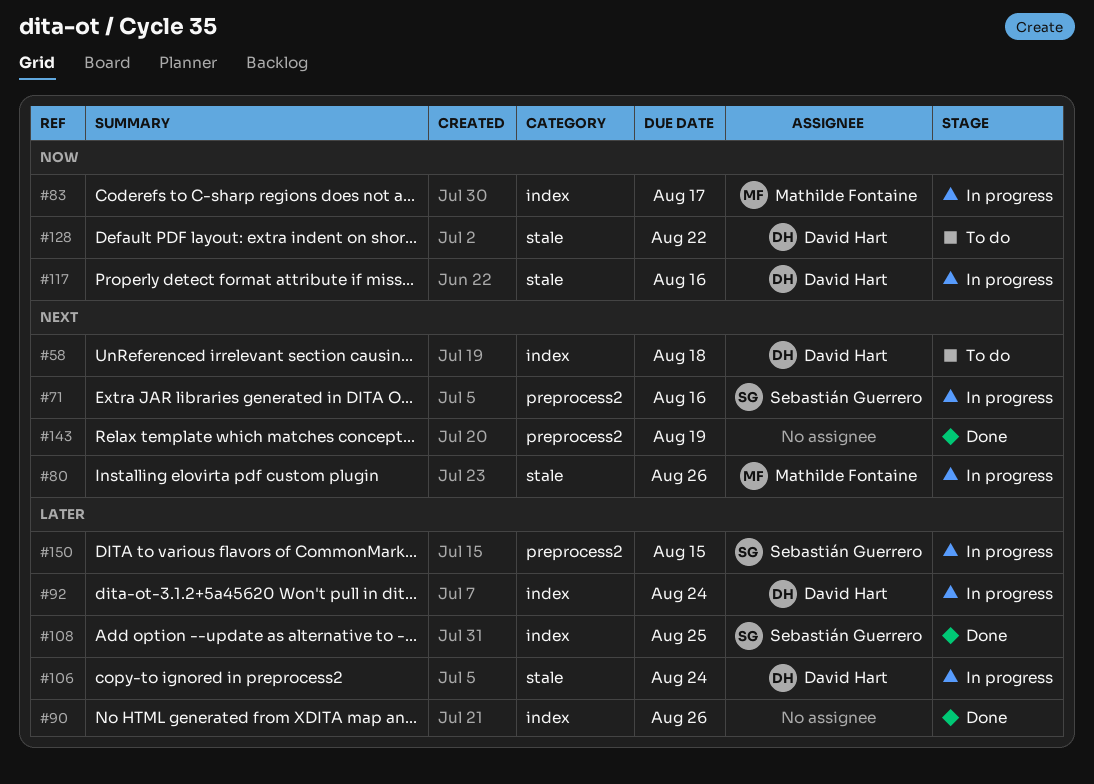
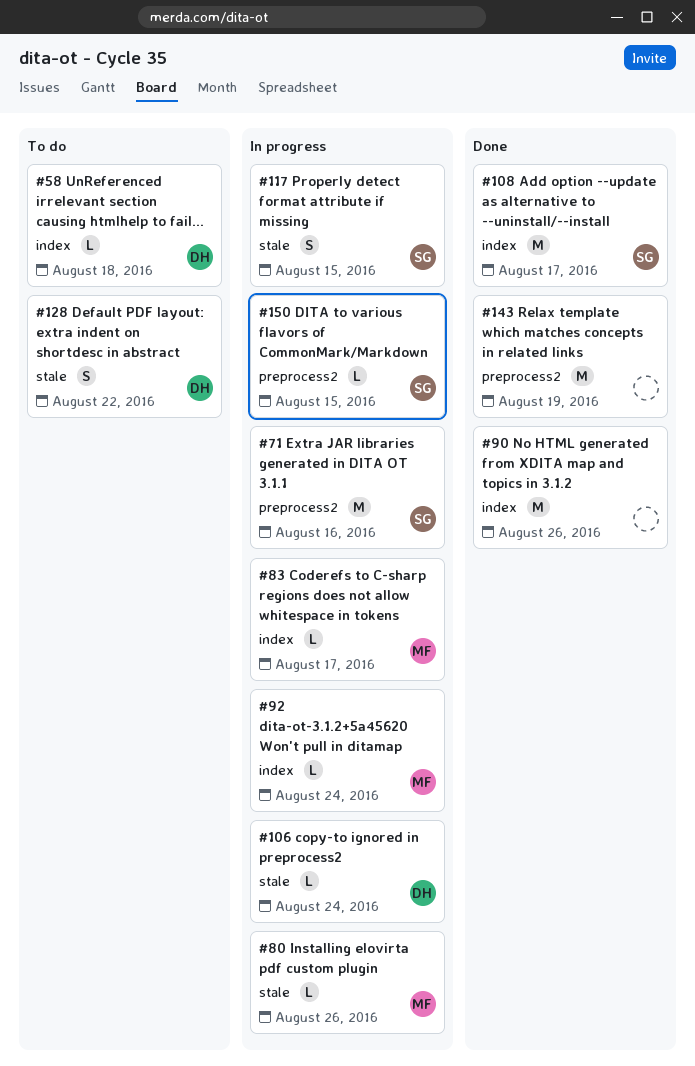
#92, owner: David Hart -> Mathilde Fontaine
#108, due: Aug 25 -> Aug 17
#117, owner: David Hart -> Sebastián Guerrero
#117, due: Aug 16 -> Aug 15

